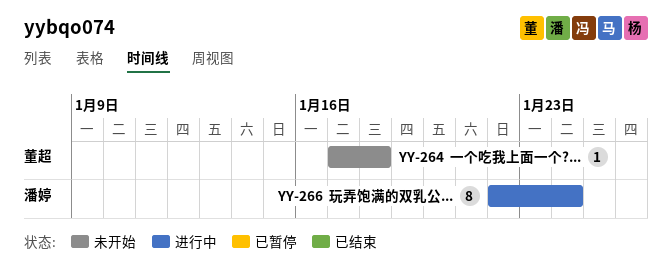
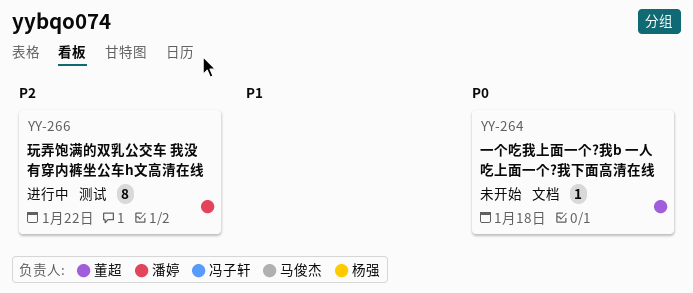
YY-266, due: Jan 24 -> Jan 22

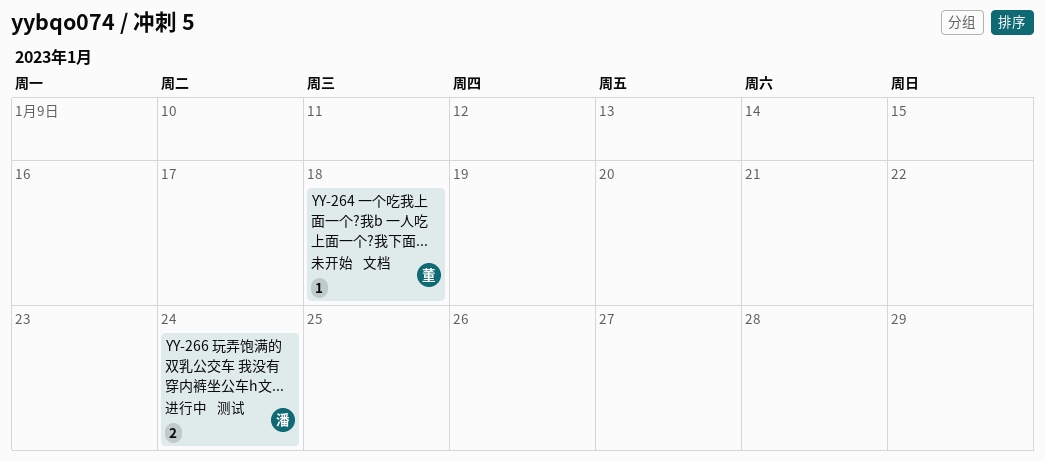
YY-266, estimate: 8 -> 2
YY-266, due: Jan 22 -> Jan 24

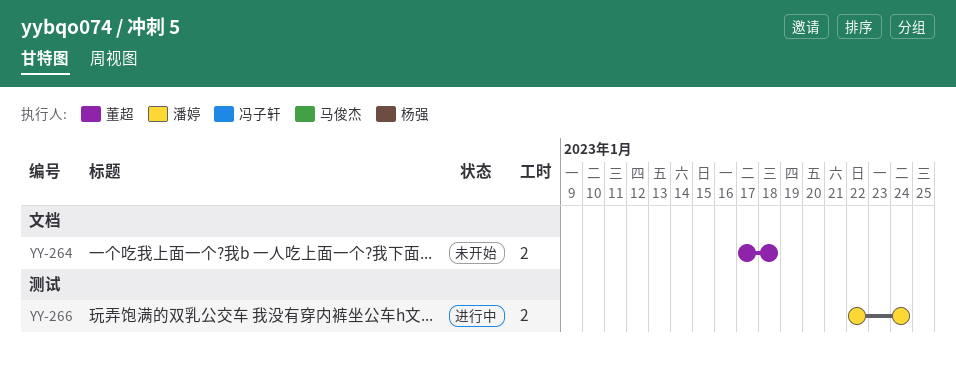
YY-264, estimate: 1 -> 2

